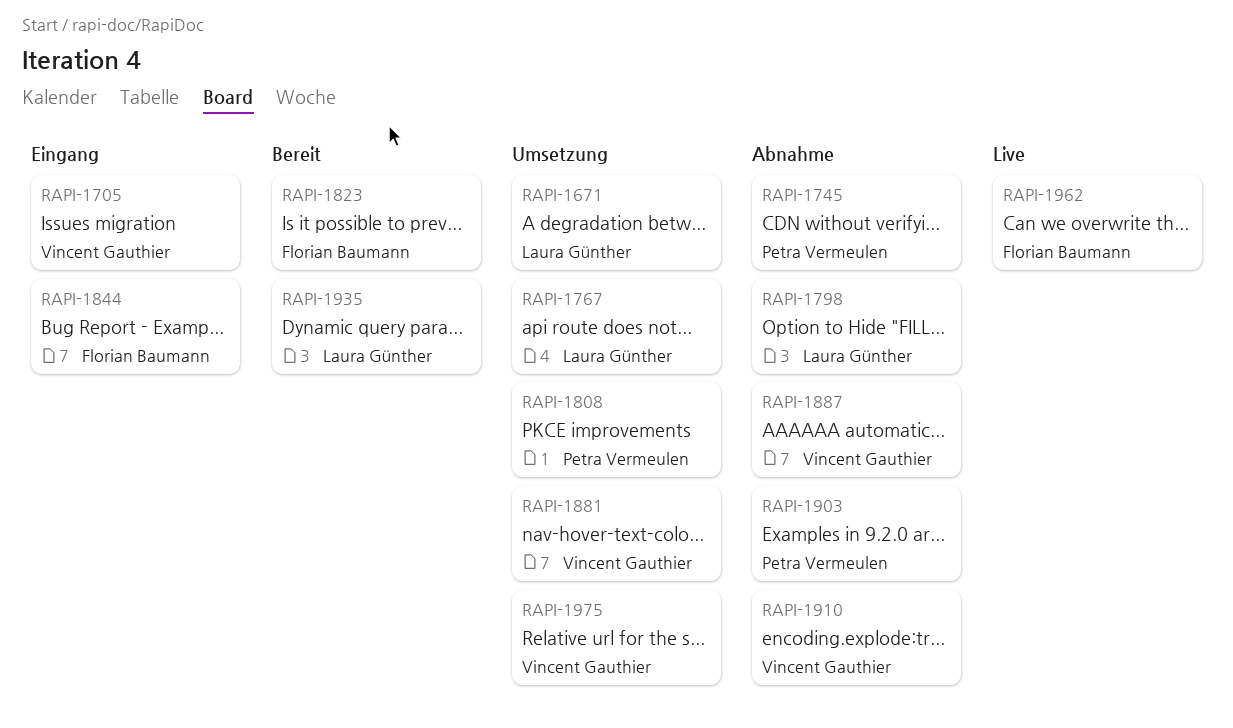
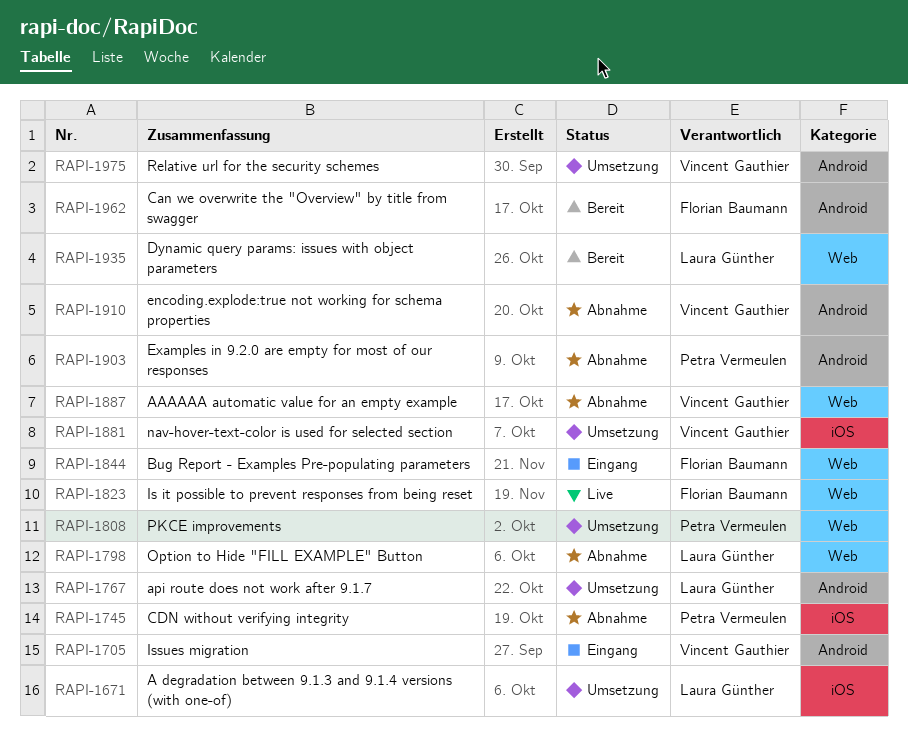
RAPI-1823, status: Bereit -> Live
RAPI-1962, status: Live -> Bereit

